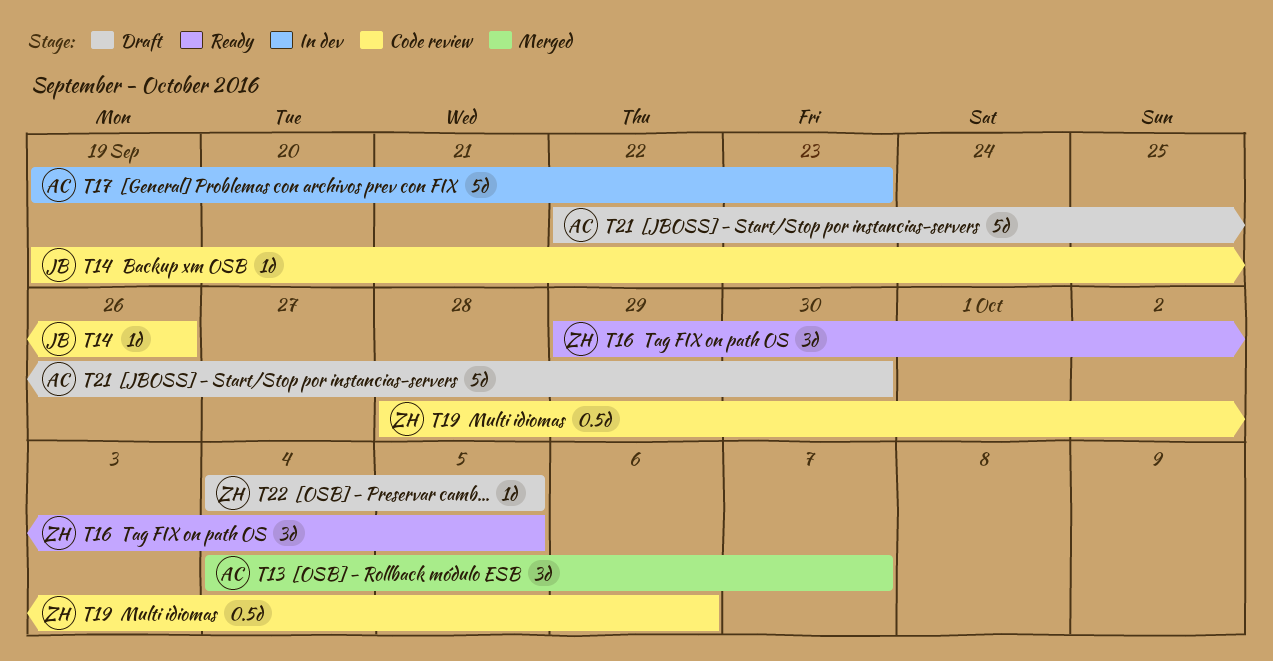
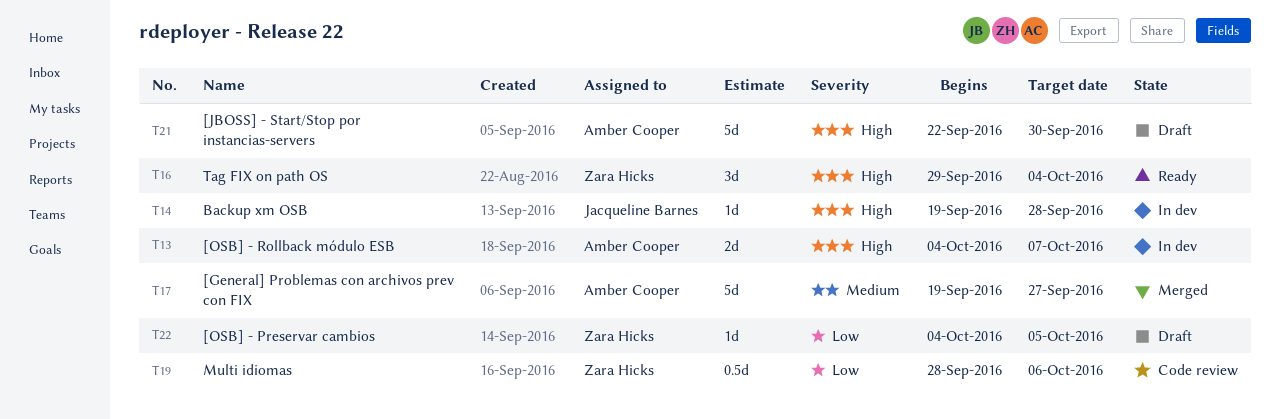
T13, status: Merged -> In dev
T13, estimate: 3d -> 2d
T14, status: Code review -> In dev
T14, due: Sep 26 -> Sep 28
T16, due: Oct 5 -> Oct 4
T17, status: In dev -> Merged
T17, due: Sep 23 -> Sep 27

